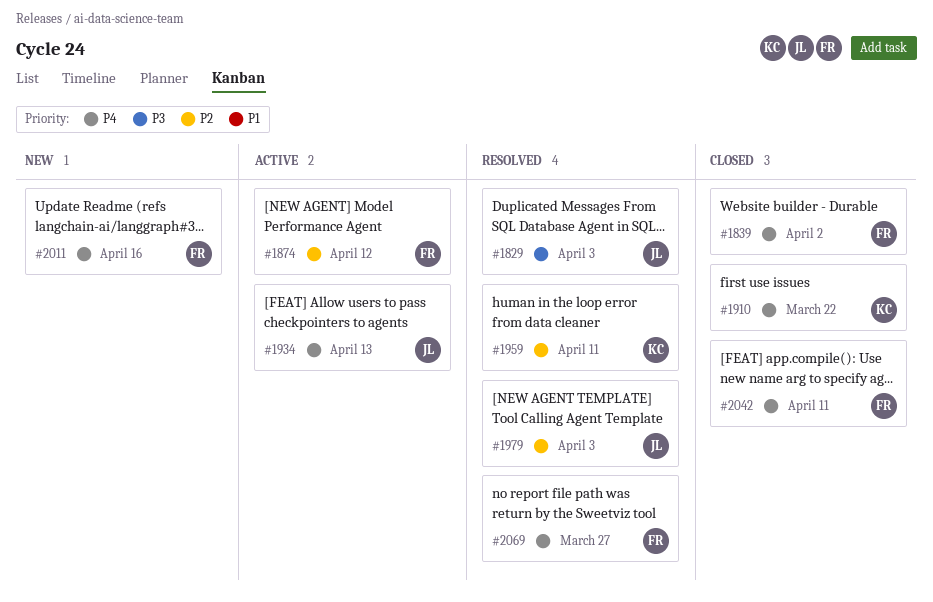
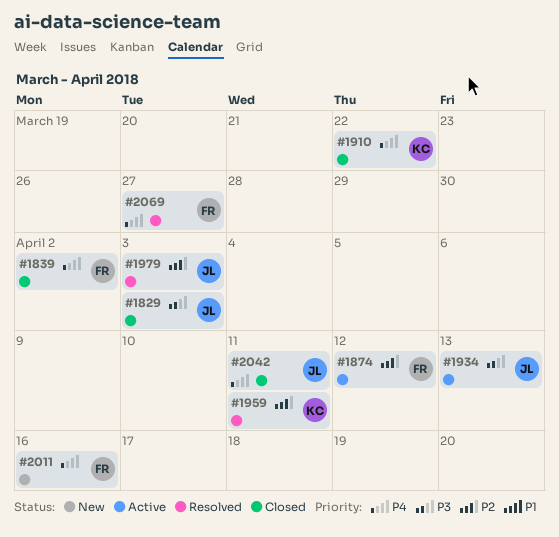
#1829, status: Resolved -> Closed
#1934, priority: P4 -> P3
#2042, owner: FR -> JL

